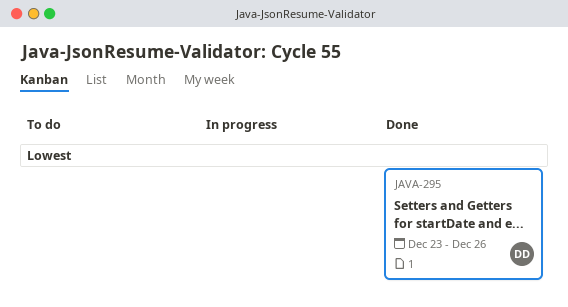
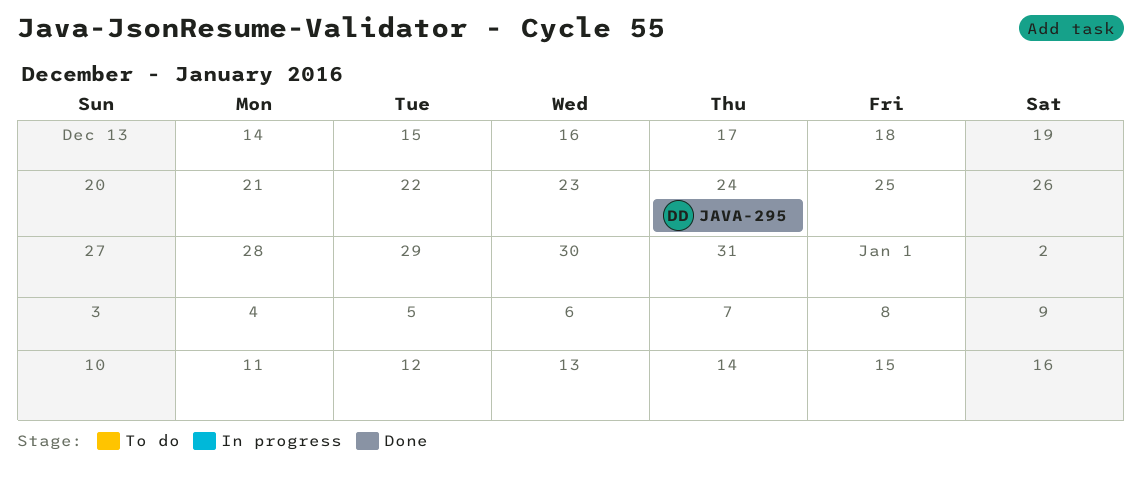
JAVA-295, start: Dec 23 -> Dec 24
JAVA-295, due: Dec 26 -> Dec 24

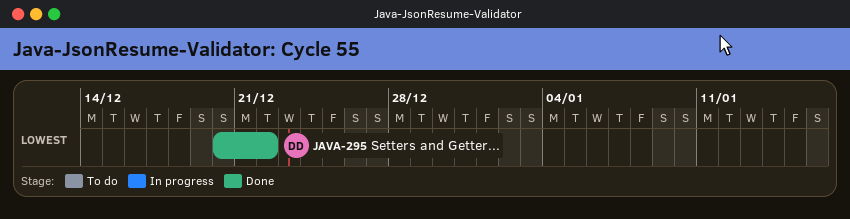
JAVA-295, start: Dec 24 -> Dec 20
JAVA-295, due: Dec 24 -> Dec 22

